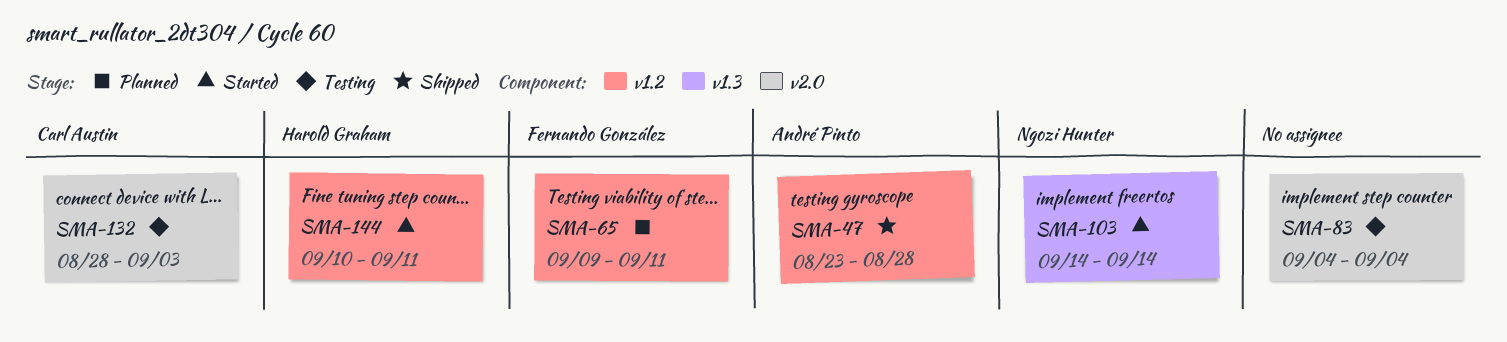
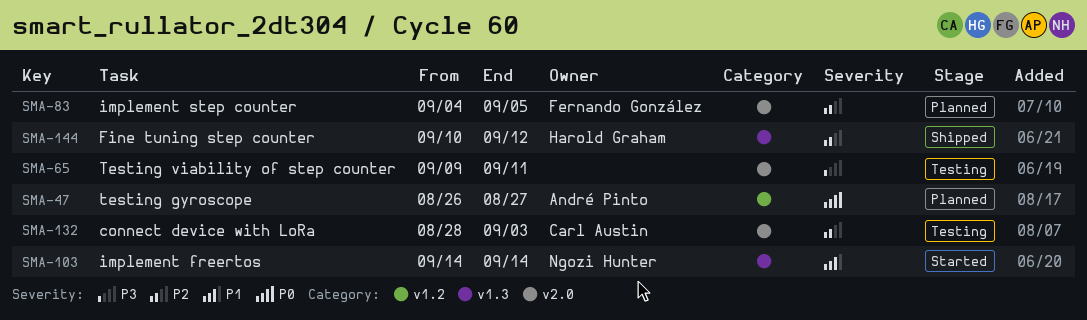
SMA-47, status: Shipped -> Planned
SMA-47, start: Aug 23 -> Aug 26
SMA-47, due: Aug 28 -> Aug 27
SMA-65, status: Planned -> Testing
SMA-65, owner: Fernando González -> none
SMA-65, label: v1.2 -> v2.0
SMA-83, status: Testing -> Planned
SMA-83, owner: none -> Fernando González
SMA-83, due: Sep 4 -> Sep 5
SMA-144, status: Started -> Shipped
SMA-144, label: v1.2 -> v1.3
SMA-144, due: Sep 11 -> Sep 12

